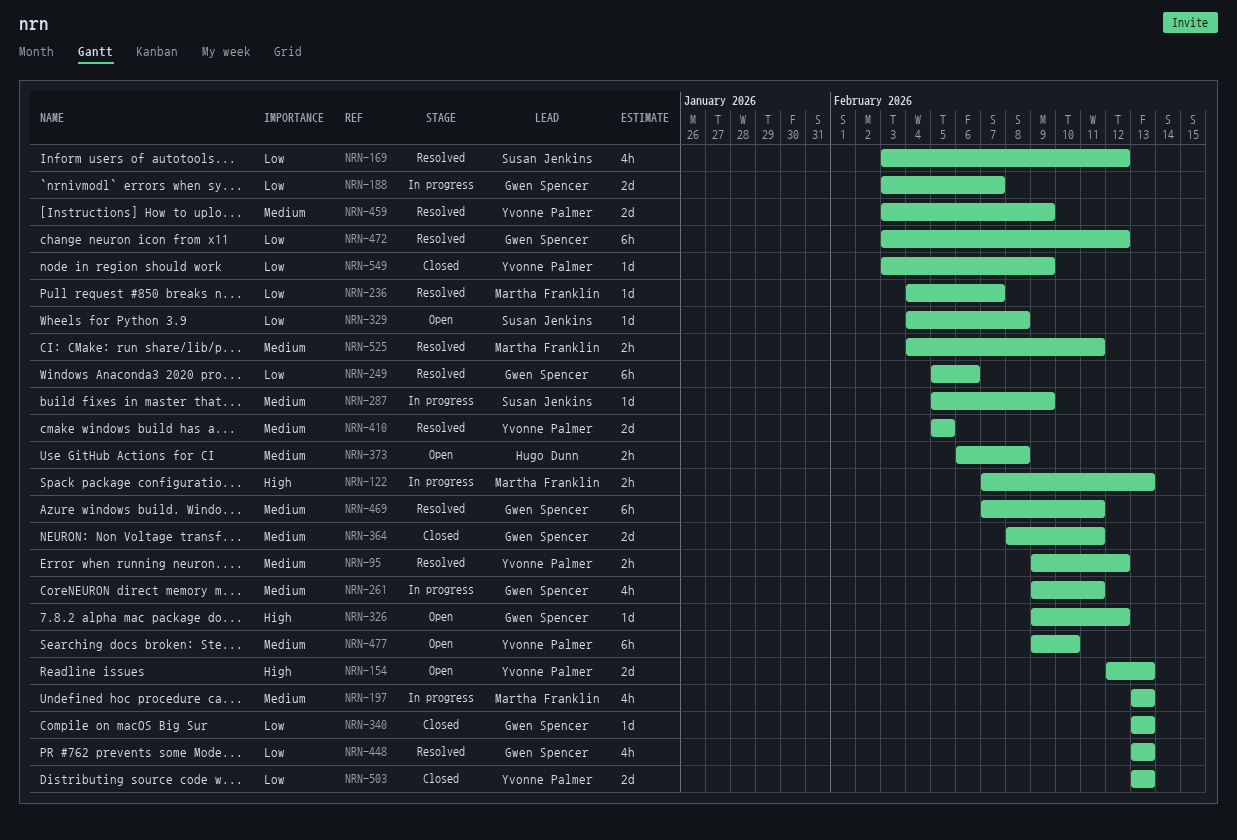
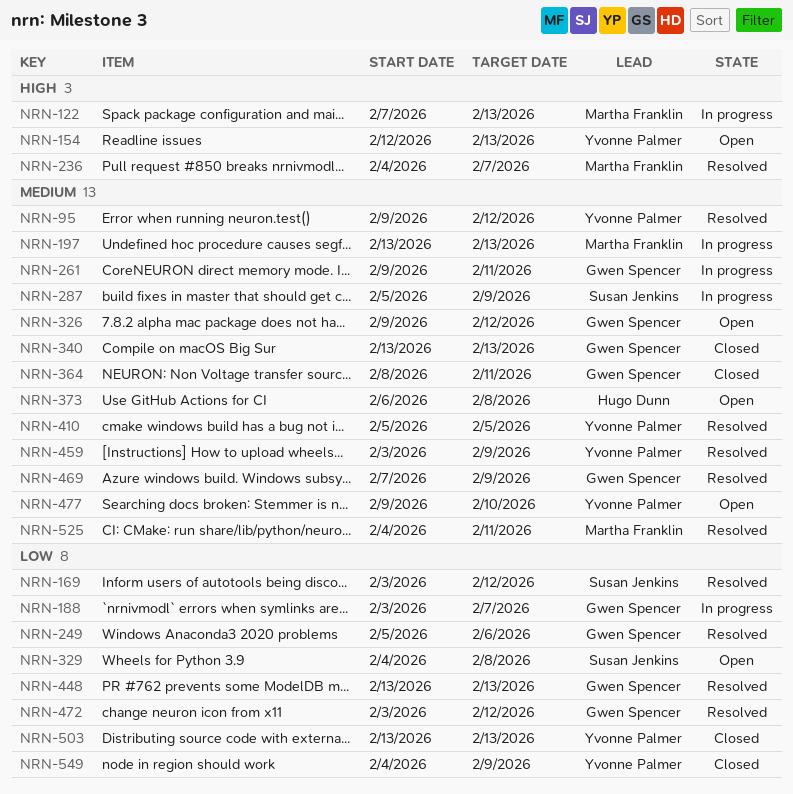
NRN-236, priority: Low -> High
NRN-326, priority: High -> Medium
NRN-340, priority: Low -> Medium
NRN-469, due: Feb 11 -> Feb 9
NRN-549, start: Feb 3 -> Feb 4

